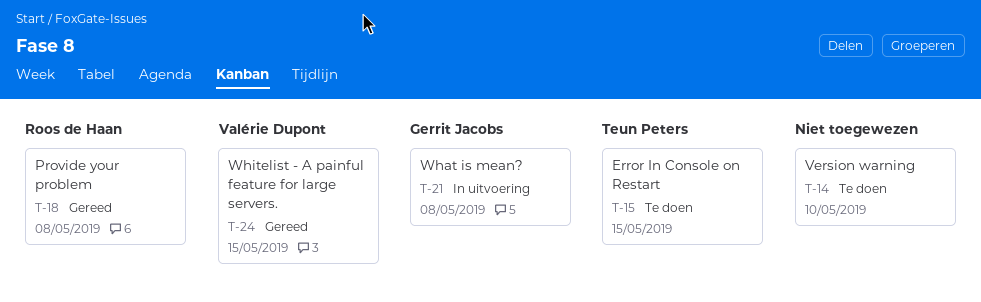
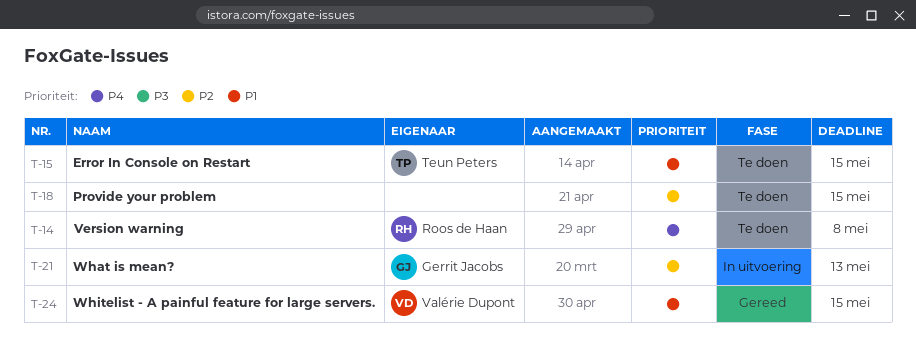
T-14, owner: none -> Roos de Haan
T-14, due: May 10 -> May 8
T-18, status: Gereed -> Te doen
T-18, owner: Roos de Haan -> none
T-18, due: May 8 -> May 15
T-21, due: May 8 -> May 13

